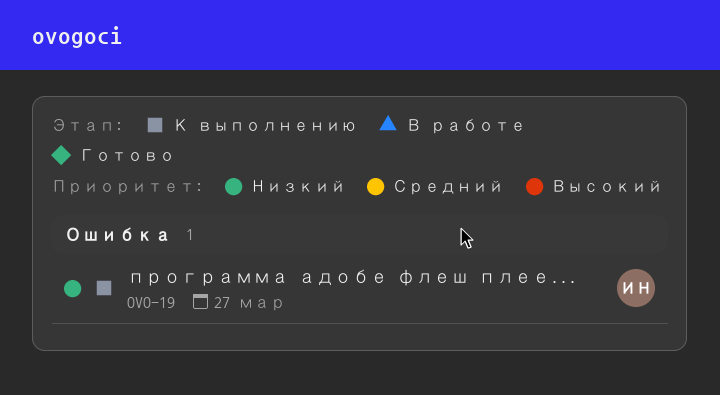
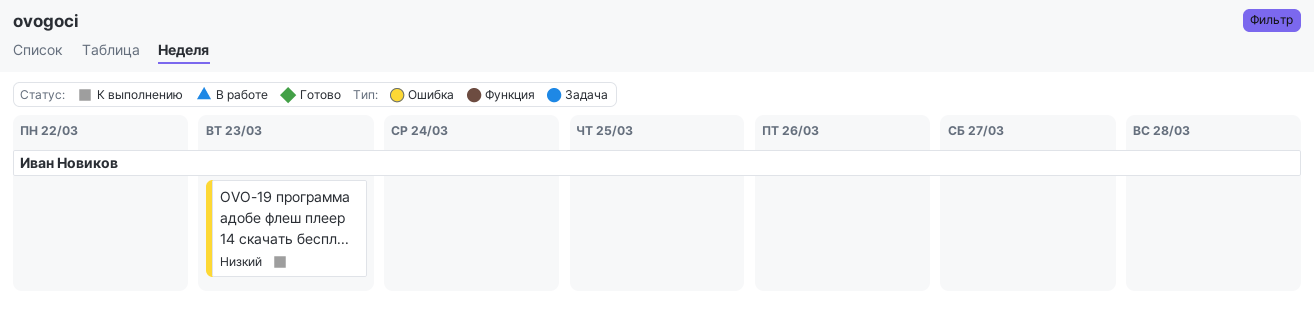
OVO-19, due: Mar 27 -> Mar 23

